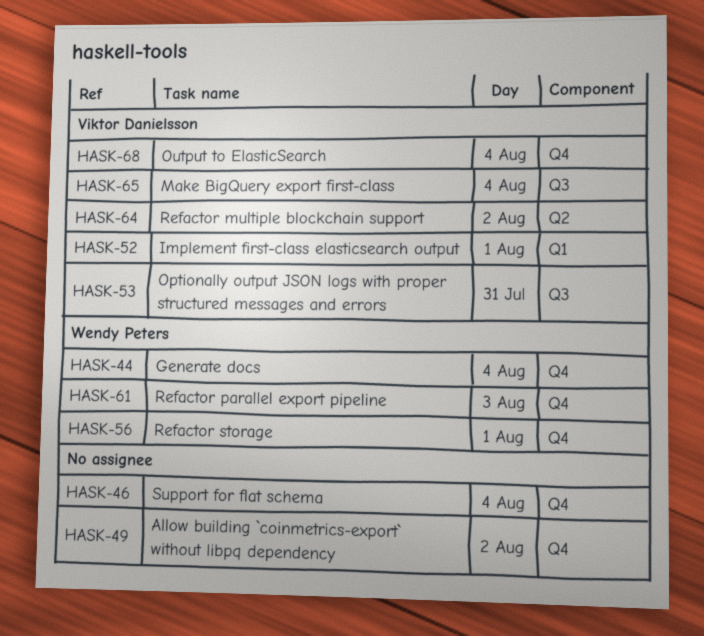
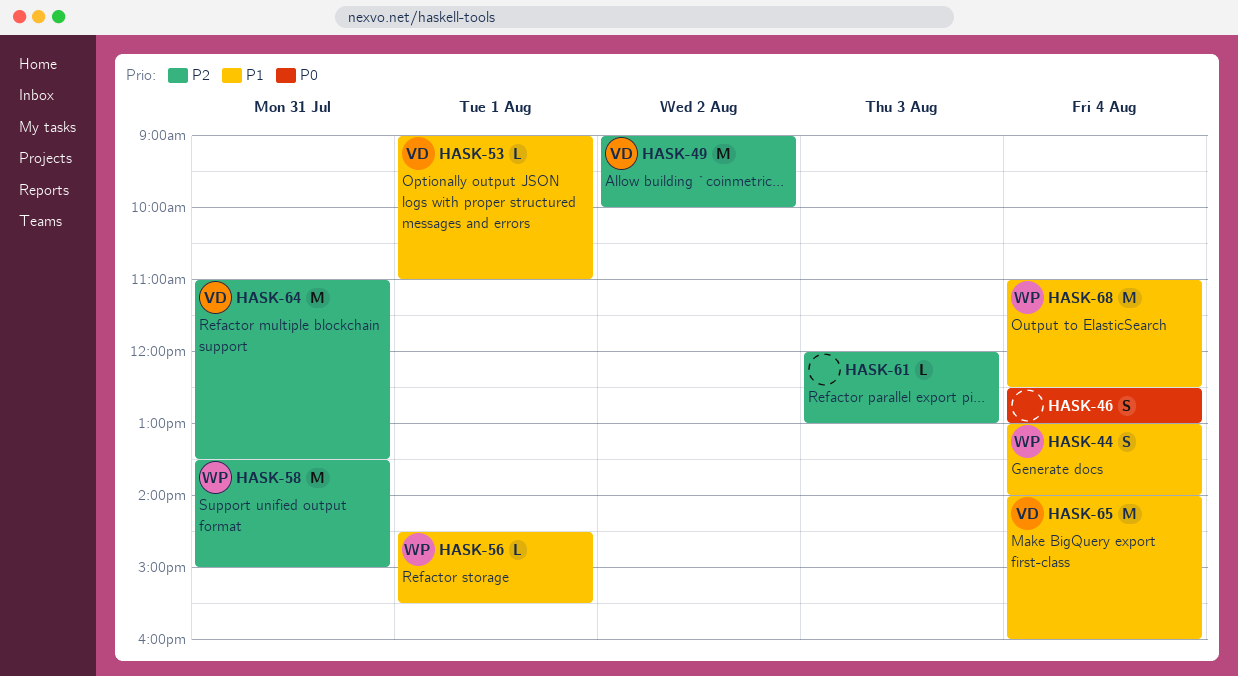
HASK-49, owner: none -> Viktor Danielsson
HASK-52: present -> none
HASK-53, day: Jul 31 -> Aug 1
HASK-58: none -> present
HASK-61, owner: Wendy Peters -> none
HASK-64, day: Aug 2 -> Jul 31
HASK-68, owner: Viktor Danielsson -> Wendy Peters

